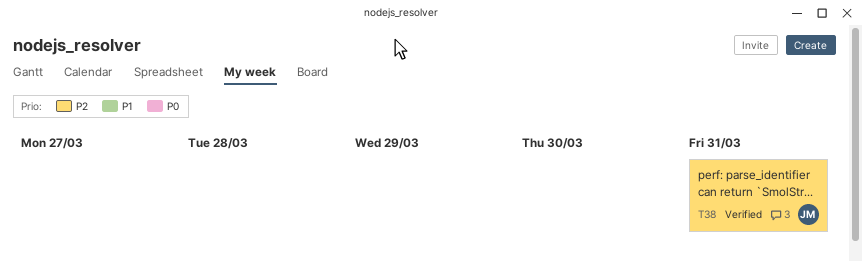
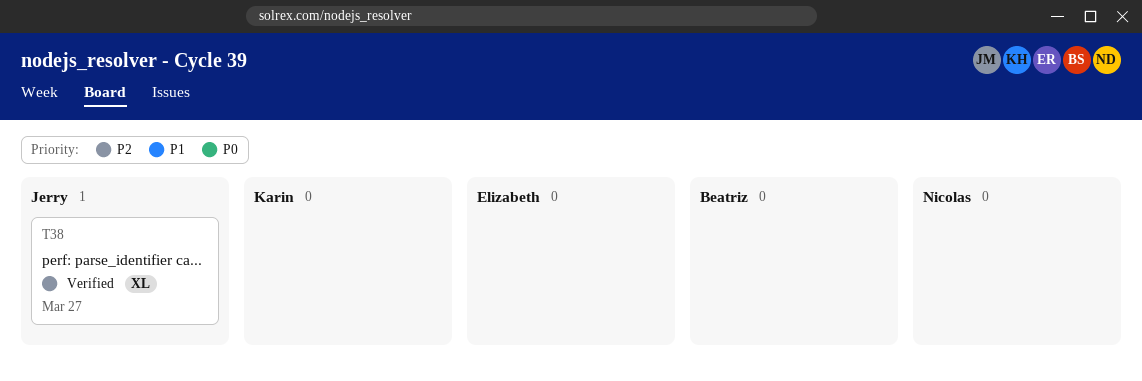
T38, due: Mar 31 -> Mar 27

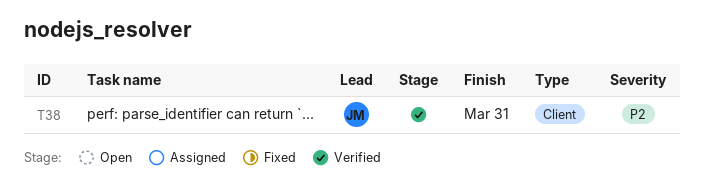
T38, due: Mar 27 -> Mar 31

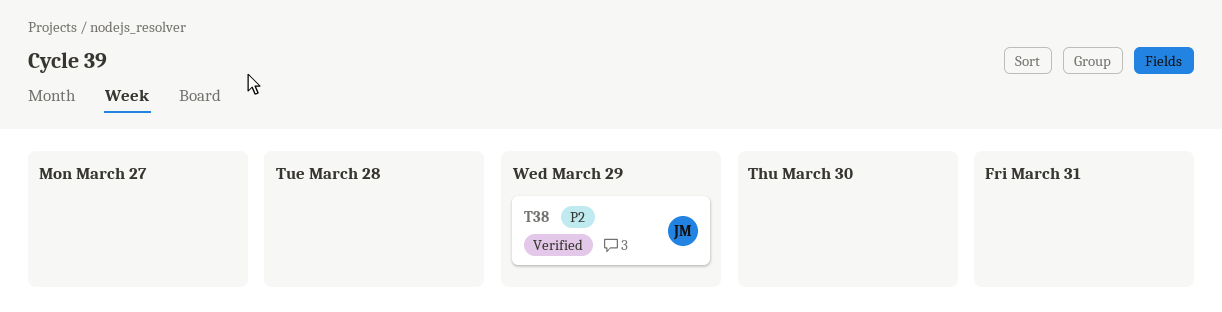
T38, due: Mar 31 -> Mar 29

